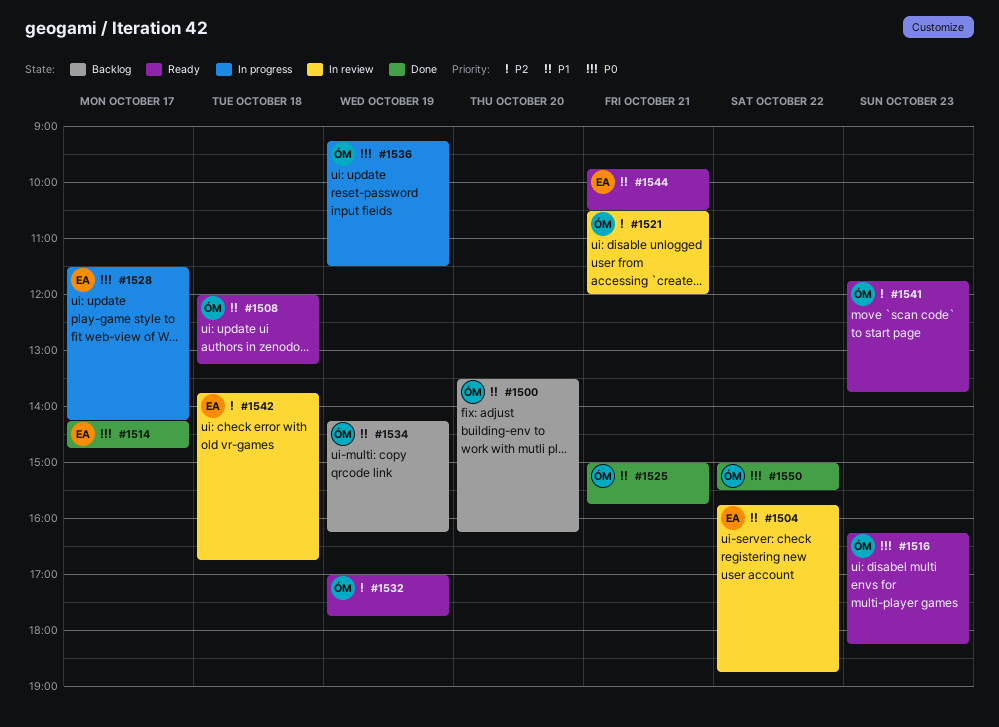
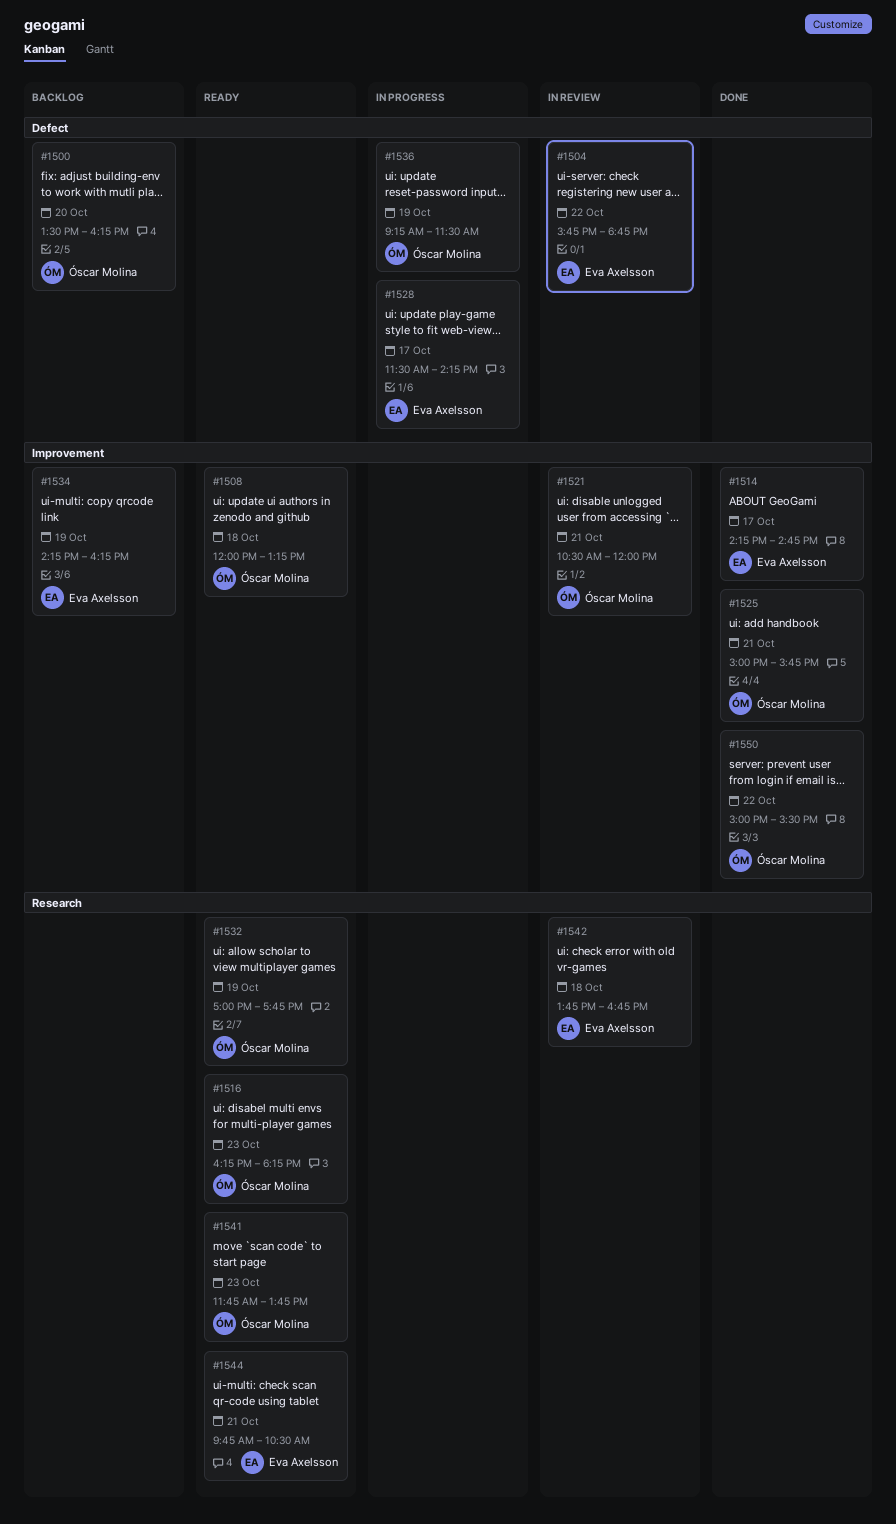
#1534, owner: Óscar Molina -> Eva Axelsson

